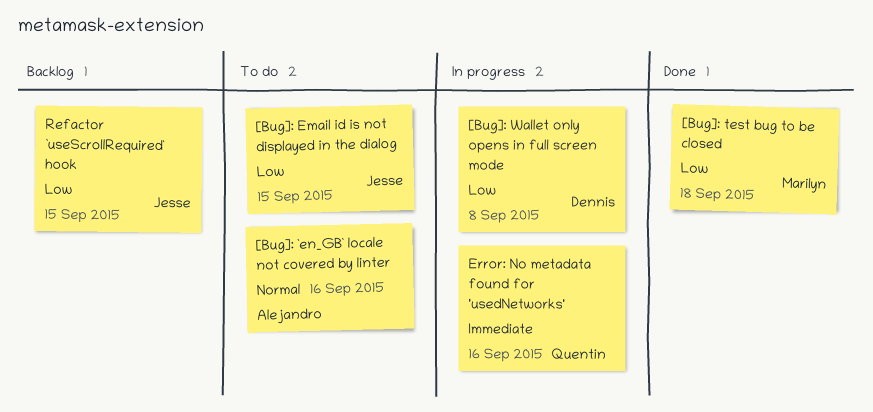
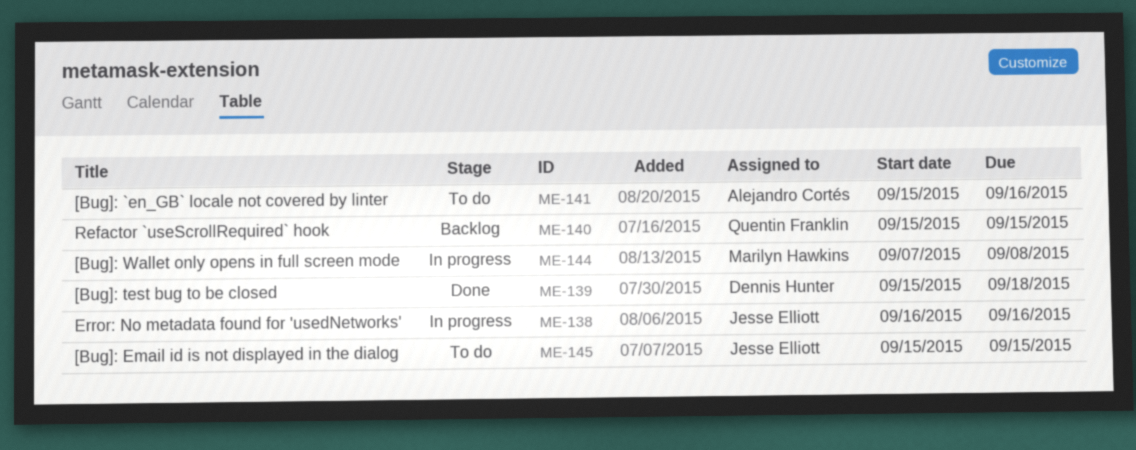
[Bug]: test bug to be closed, owner: Marilyn Hawkins -> Dennis Hunter
[Bug]: Wallet only opens in full screen mode, owner: Dennis Hunter -> Marilyn Hawkins
Error: No metadata found for 'usedNetworks', owner: Quentin Franklin -> Jesse Elliott
Refactor `useScrollRequired` hook, owner: Jesse Elliott -> Quentin Franklin

